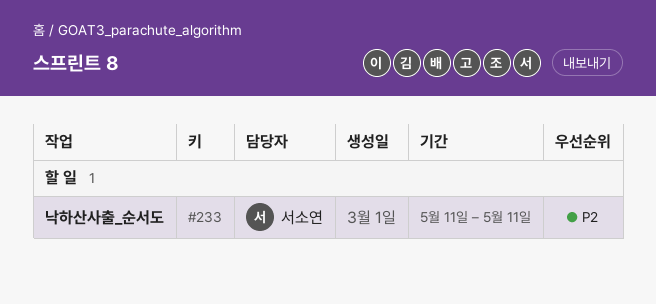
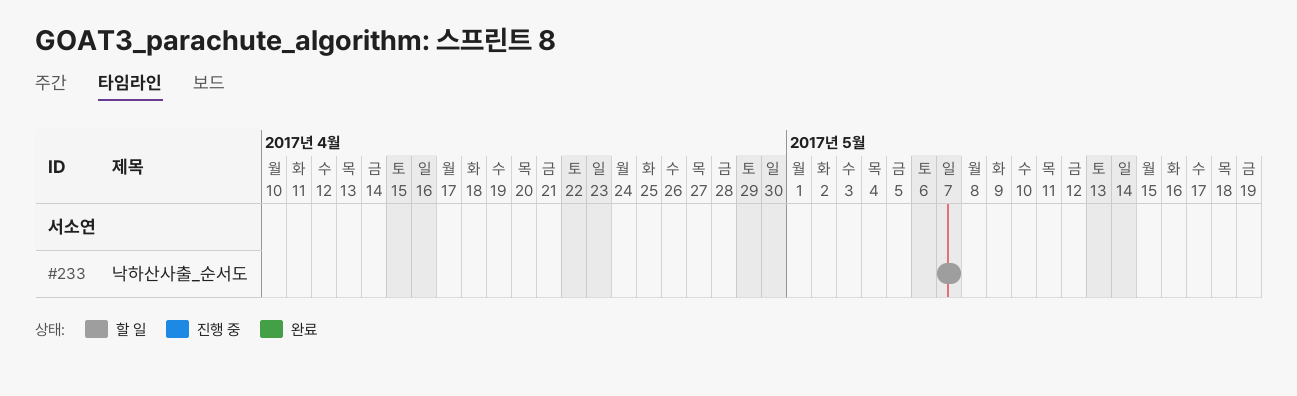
#233, start: May 11 -> May 7
#233, due: May 11 -> May 7

